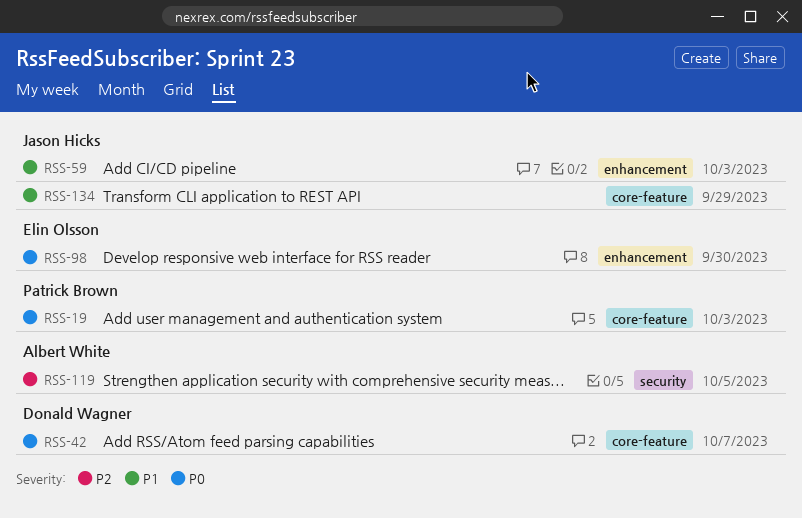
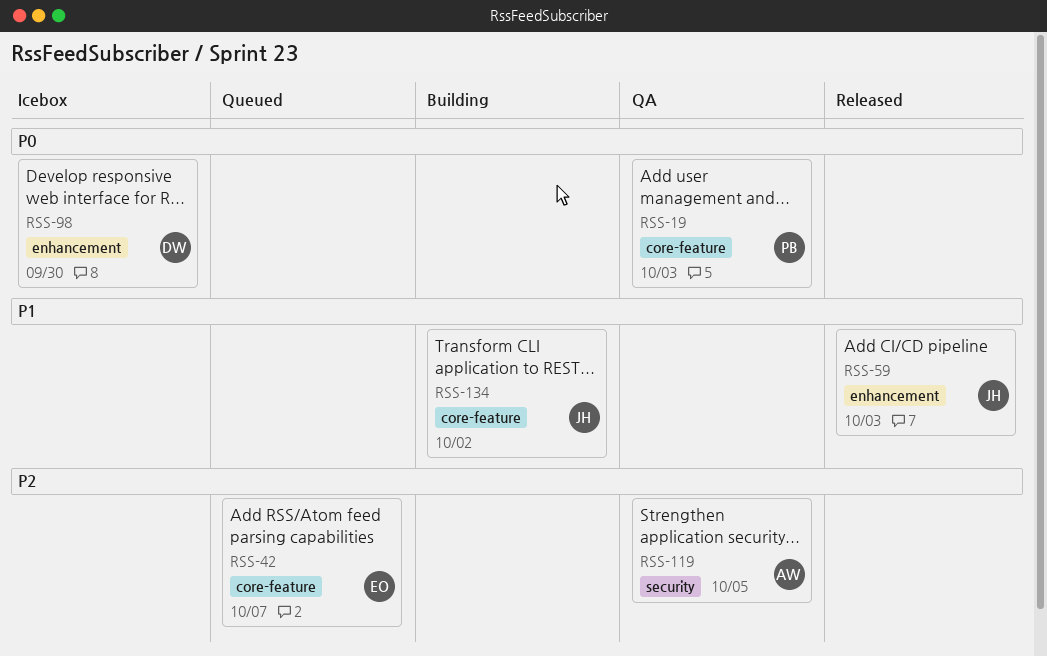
RSS-42, owner: Donald Wagner -> Elin Olsson
RSS-42, priority: P0 -> P2
RSS-98, owner: Elin Olsson -> Donald Wagner
RSS-134, due: Sep 29 -> Oct 2

